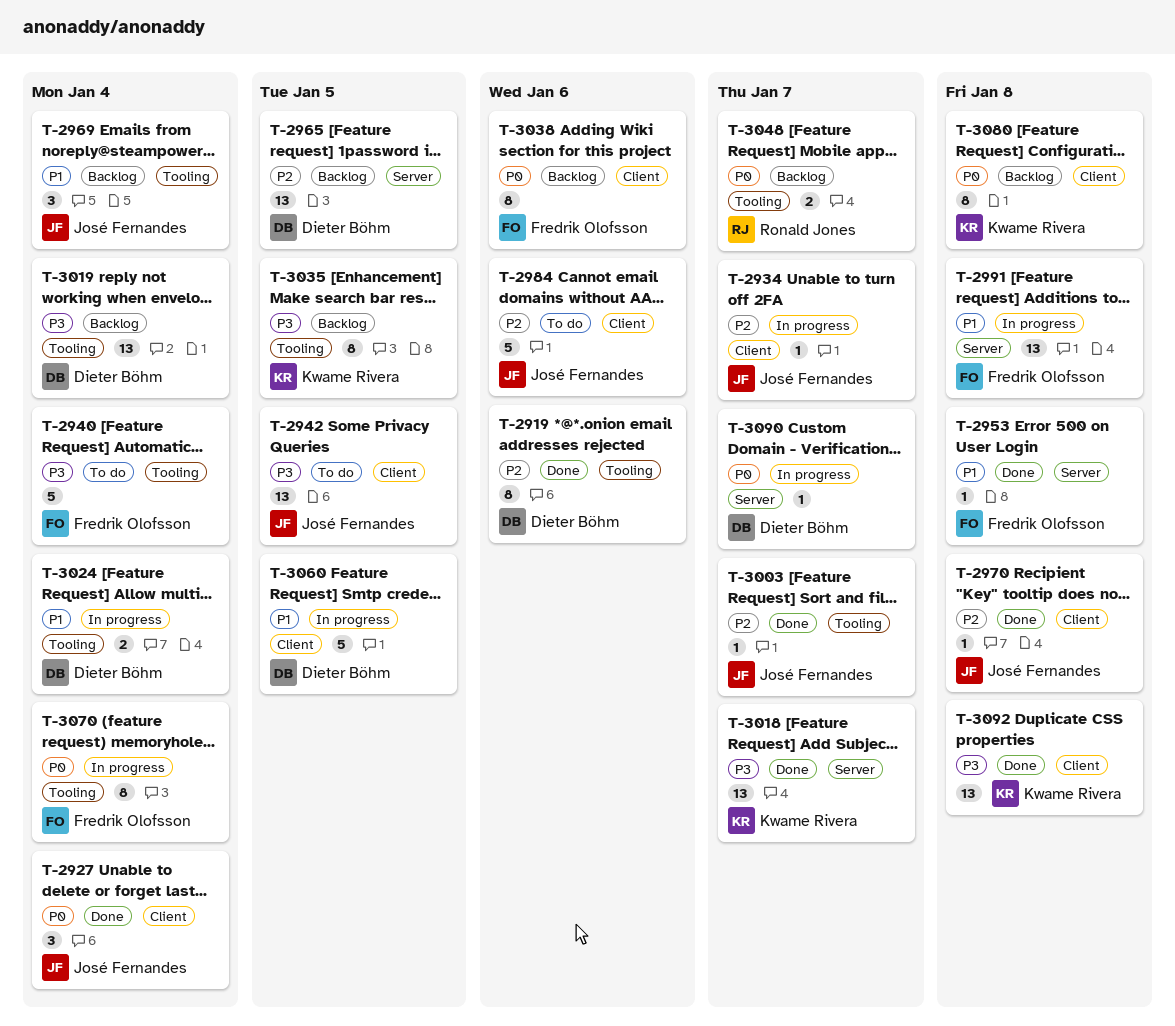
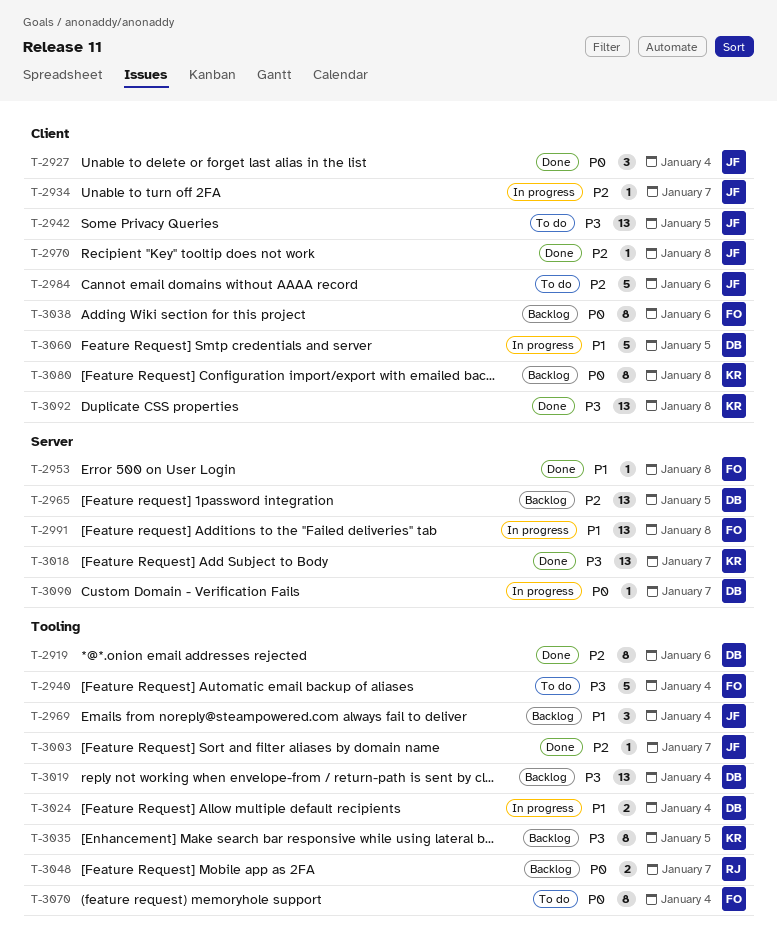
T-3070, status: In progress -> To do

